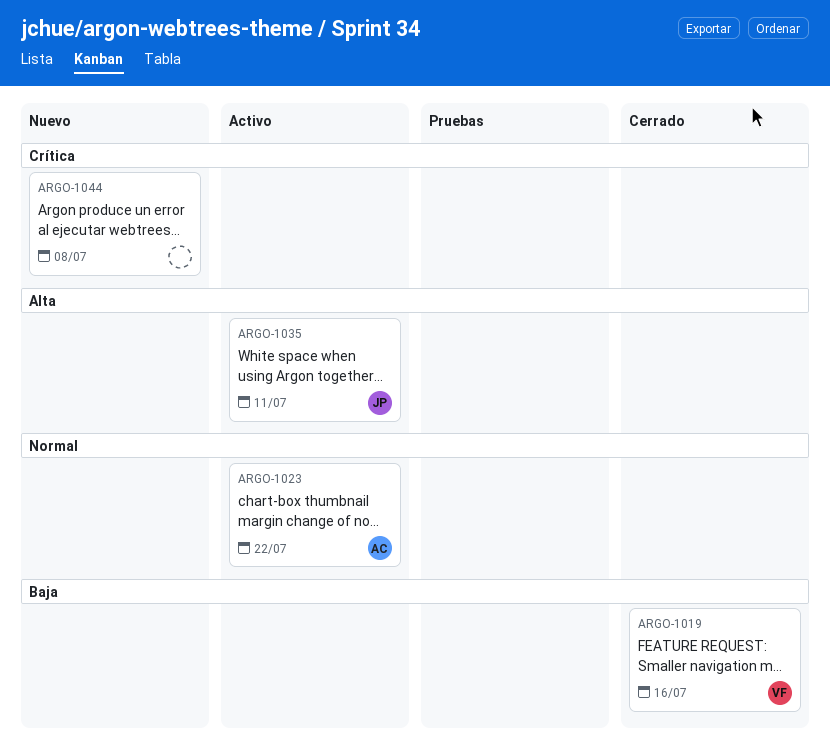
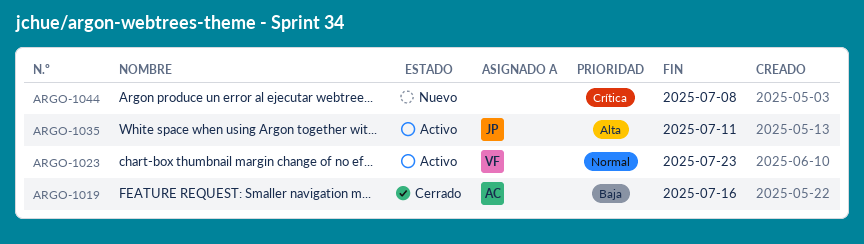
ARGO-1019, owner: VF -> AC
ARGO-1023, owner: AC -> VF
ARGO-1023, due: Jul 22 -> Jul 23

